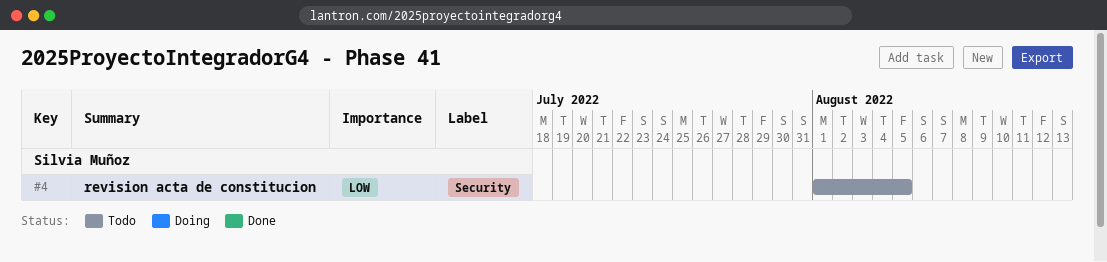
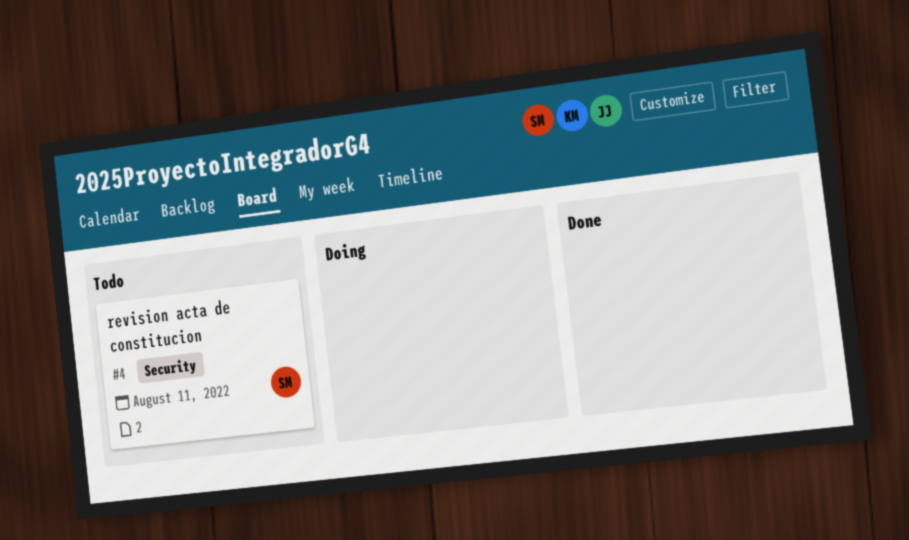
#4, due: Aug 5 -> Aug 11

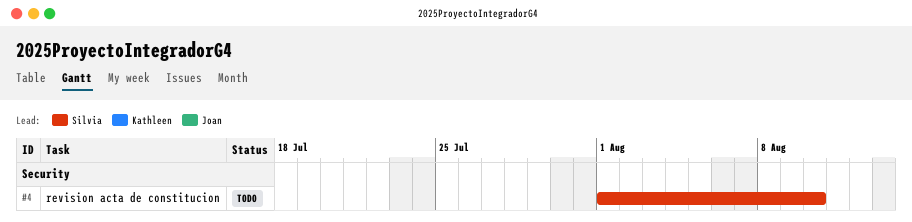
#4, due: Aug 11 -> Aug 10

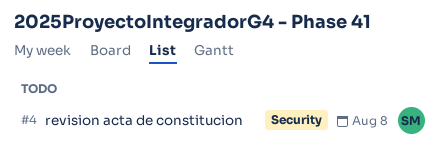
#4, due: Aug 10 -> Aug 8

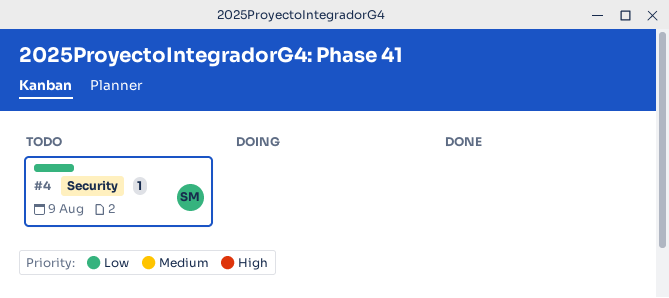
#4, due: Aug 8 -> Aug 9

